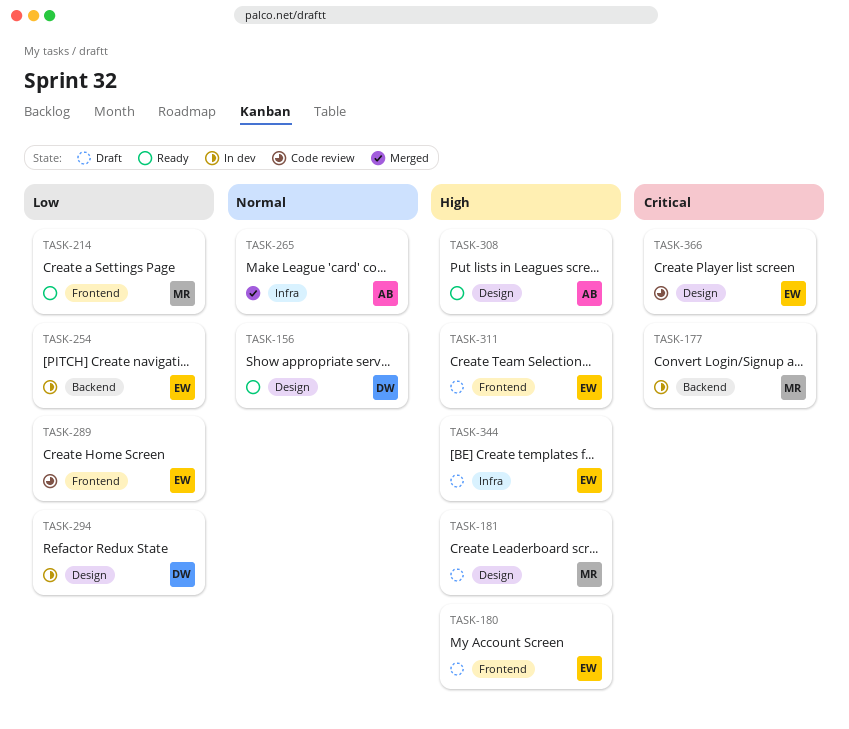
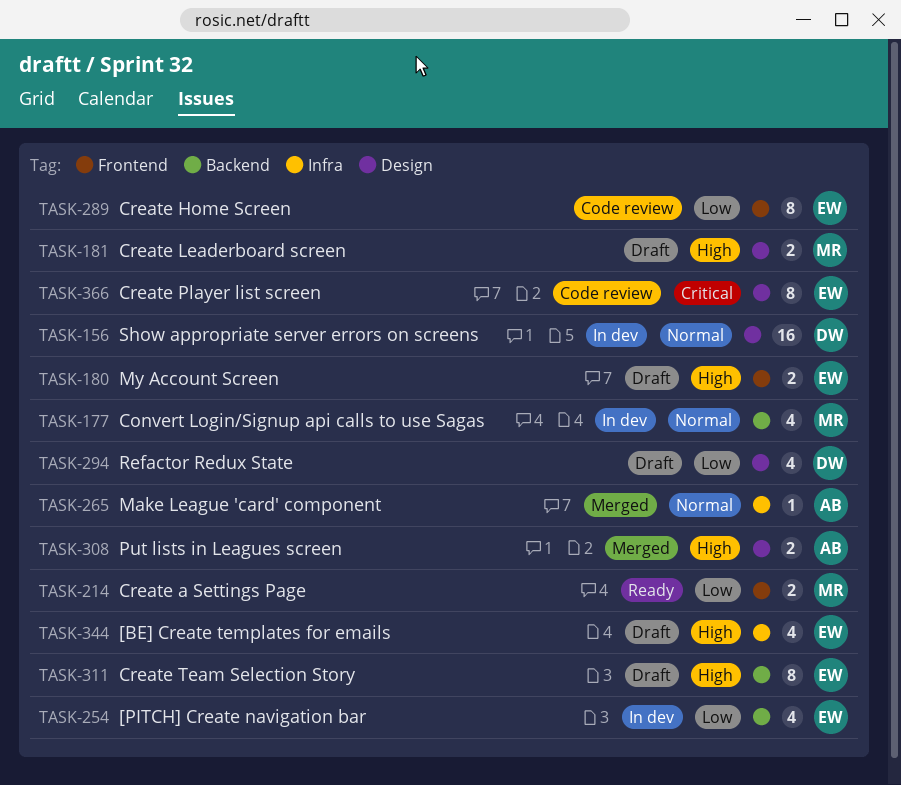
TASK-156, status: Ready -> In dev
TASK-177, priority: Critical -> Normal
TASK-294, status: In dev -> Draft
TASK-308, status: Ready -> Merged
TASK-311, label: Frontend -> Backend

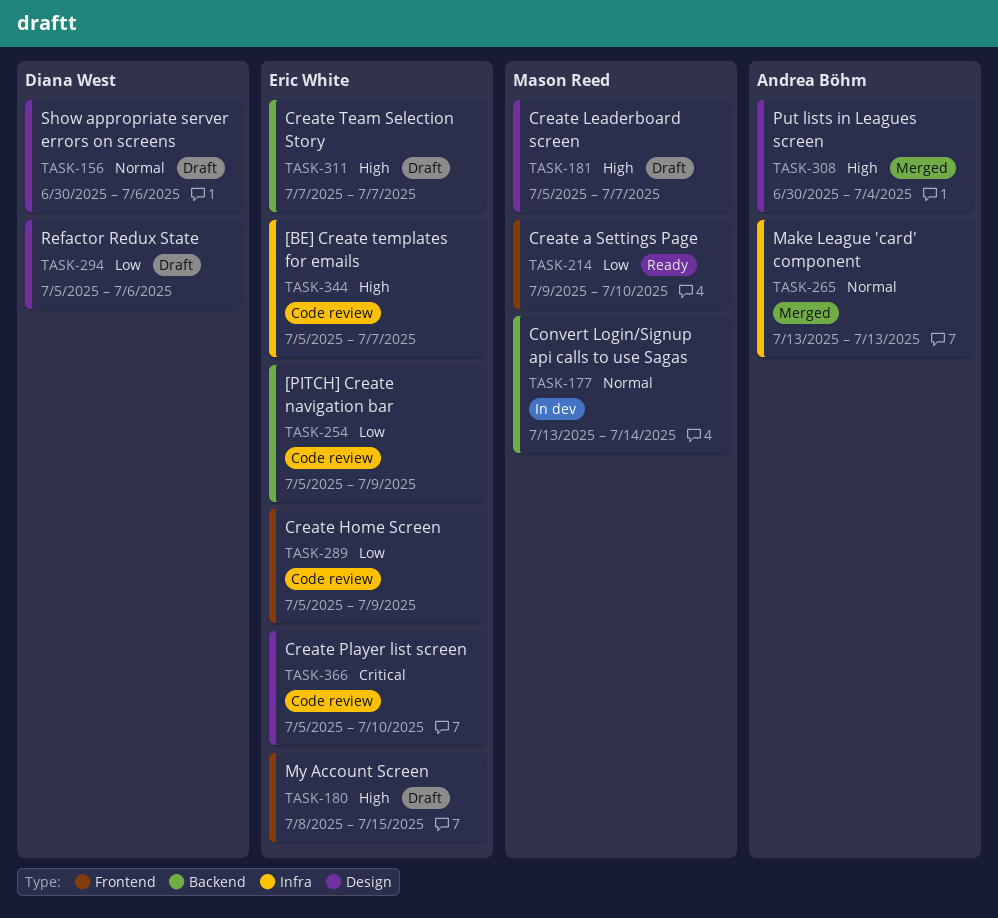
TASK-156, status: In dev -> Draft
TASK-254, status: In dev -> Code review
TASK-344, status: Draft -> Code review

